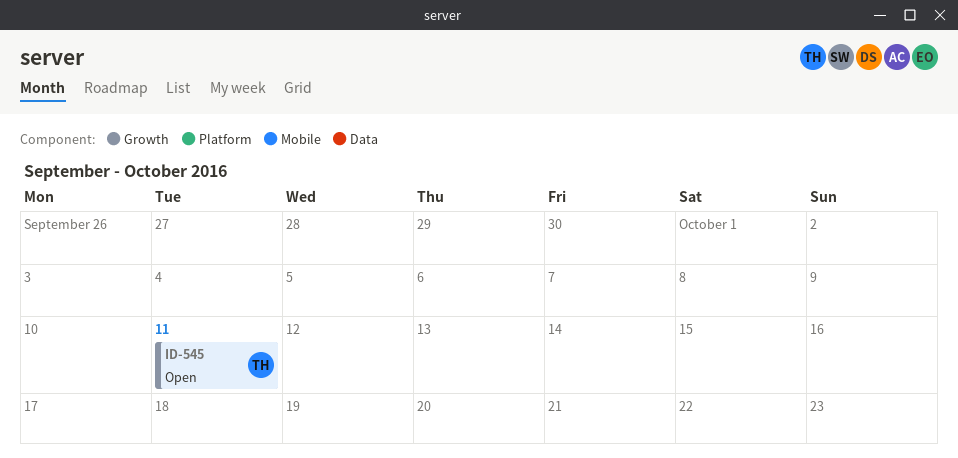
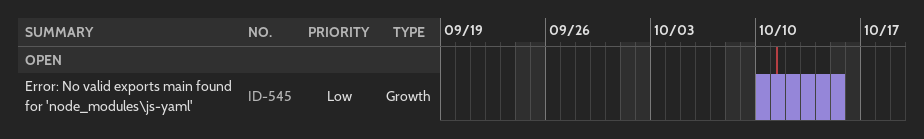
ID-545, due: Oct 11 -> Oct 15

